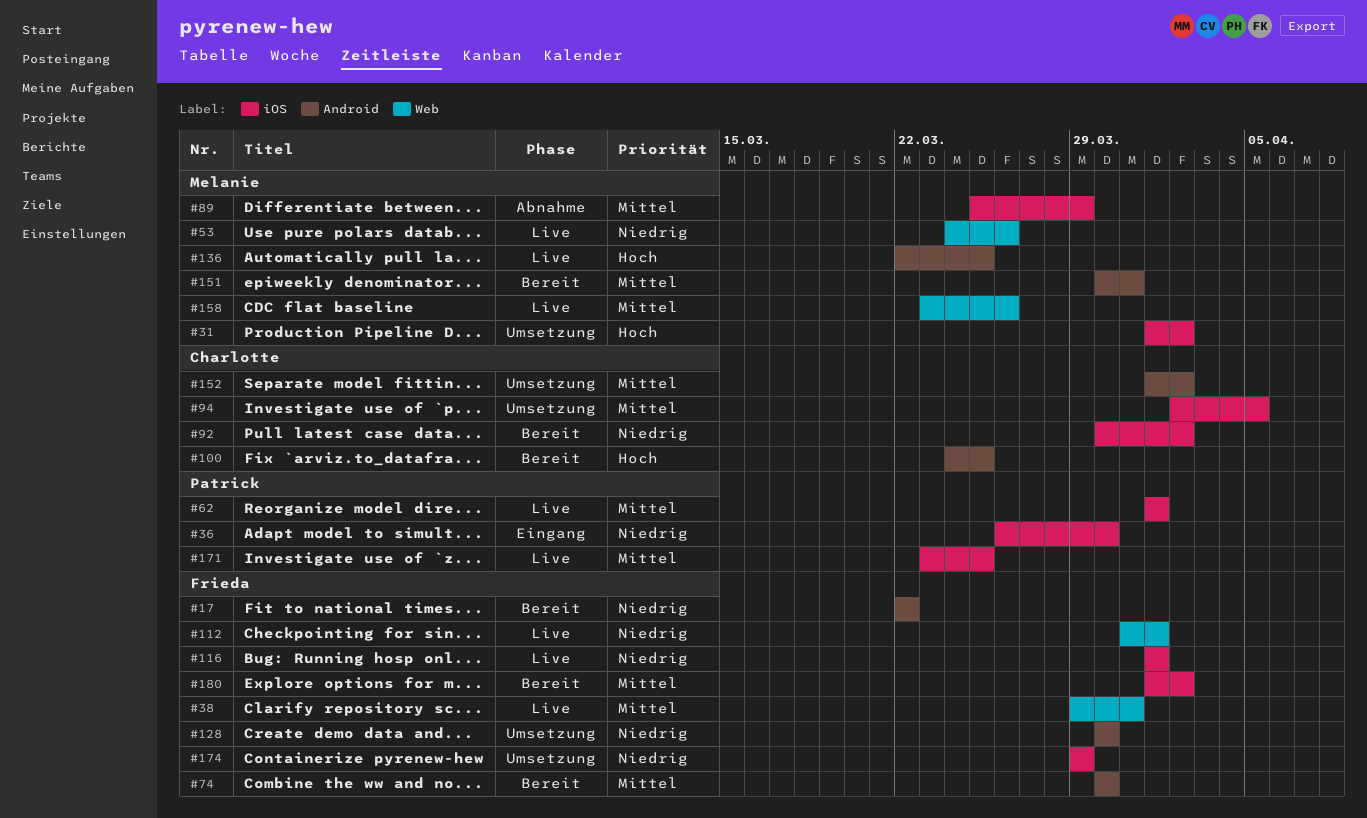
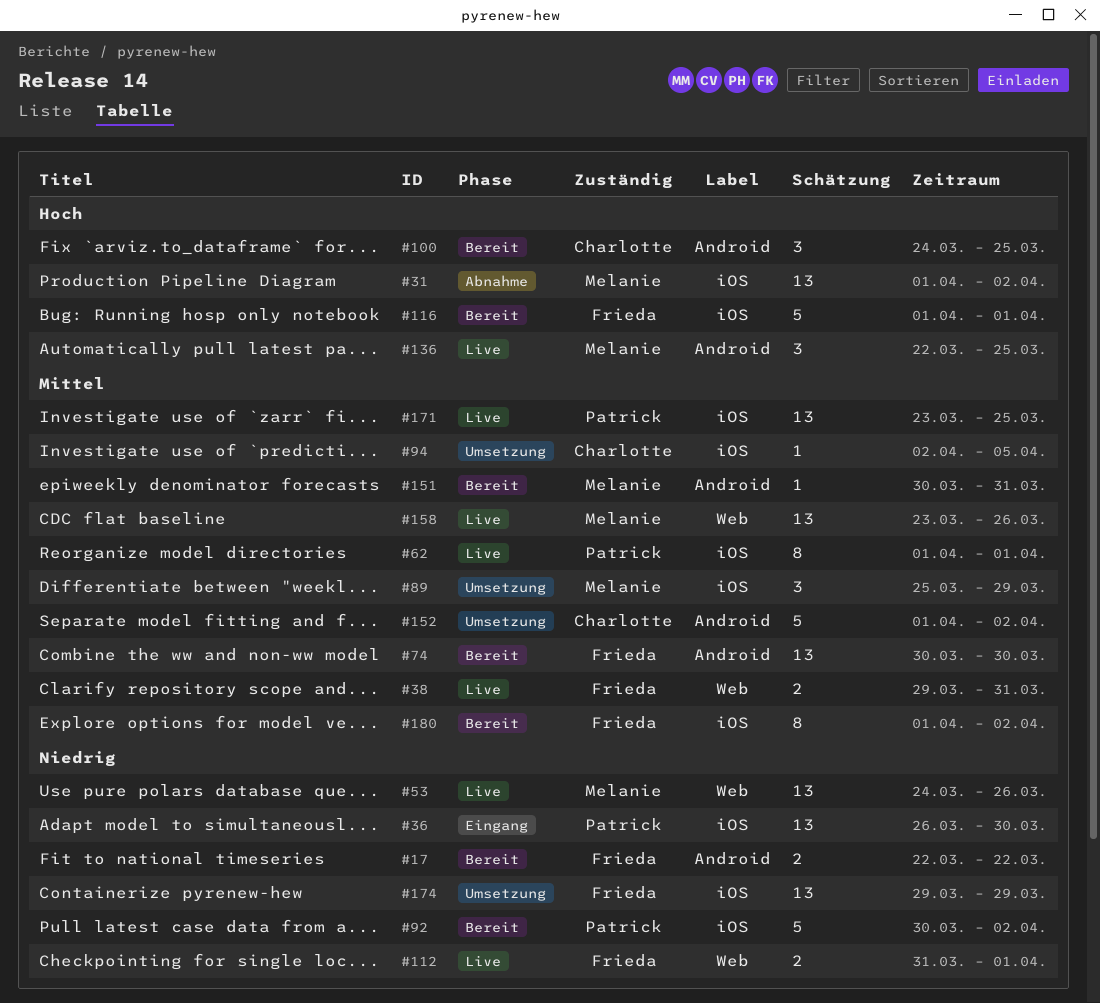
#31, status: Umsetzung -> Abnahme
#89, status: Abnahme -> Umsetzung
#92, owner: Charlotte -> Patrick
#116, status: Live -> Bereit
#116, priority: Niedrig -> Hoch
#128: present -> none

